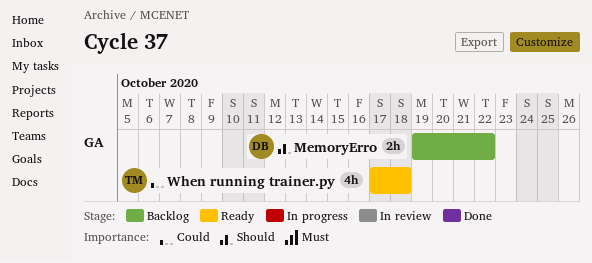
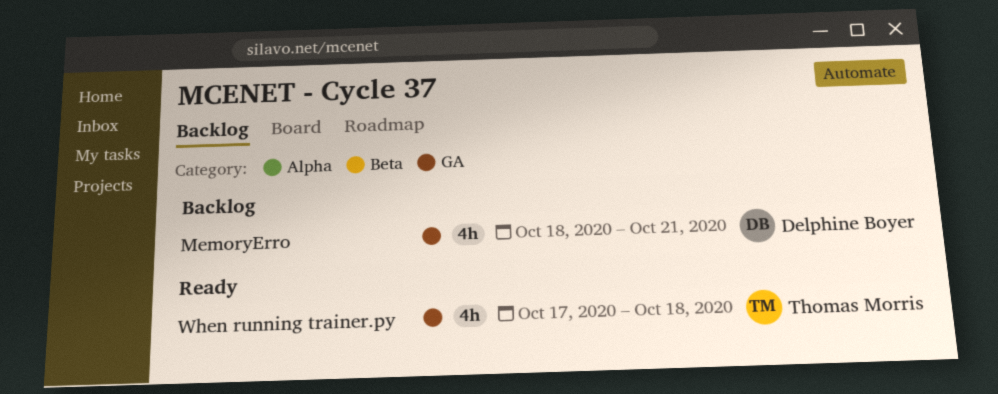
MemoryErro, estimate: 2h -> 4h
MemoryErro, start: Oct 19 -> Oct 18
MemoryErro, due: Oct 22 -> Oct 21

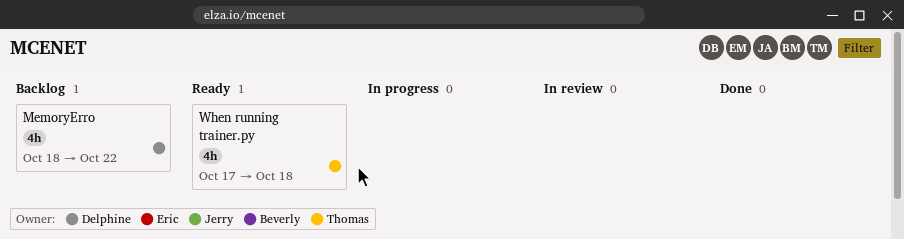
MemoryErro, due: Oct 21 -> Oct 22

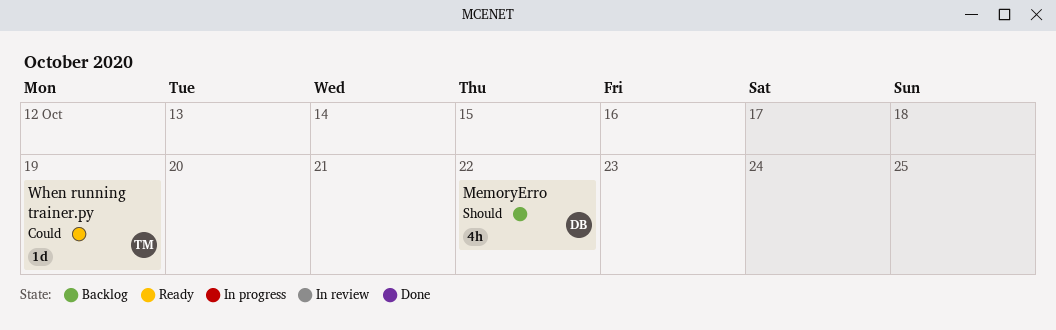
When running trainer.py, estimate: 4h -> 1d
When running trainer.py, due: Oct 18 -> Oct 19

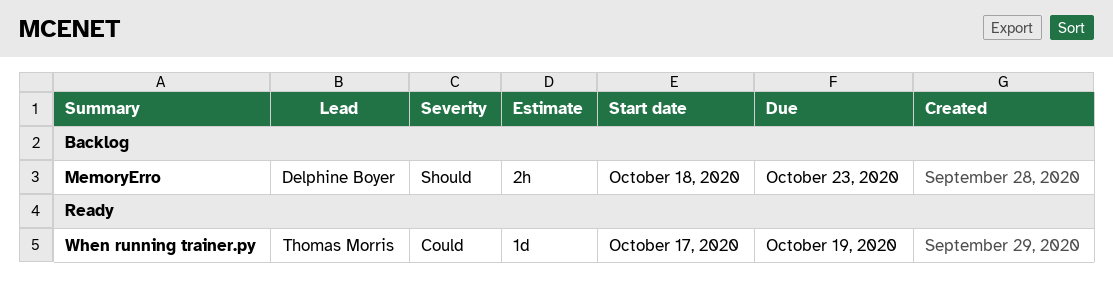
MemoryErro, estimate: 4h -> 2h
MemoryErro, due: Oct 22 -> Oct 23

